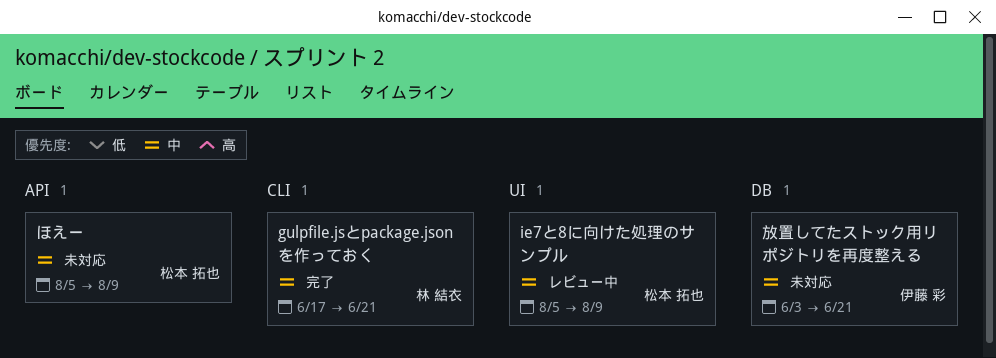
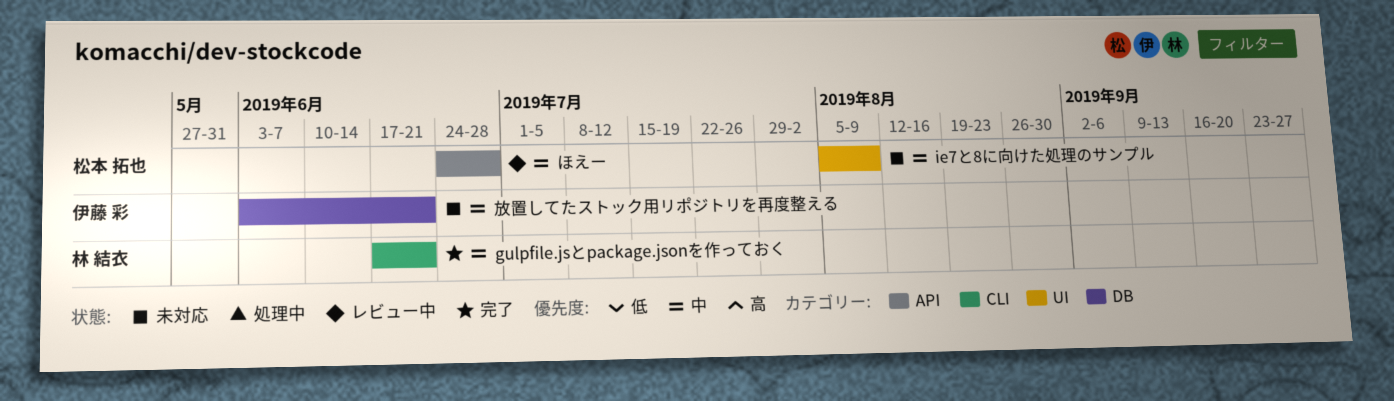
ie7と8に向けた処理のサンプル, status: レビュー中 -> 未対応
ほえー, status: 未対応 -> レビュー中
ほえー, start: Aug 5 -> Jun 24
ほえー, due: Aug 9 -> Jun 28

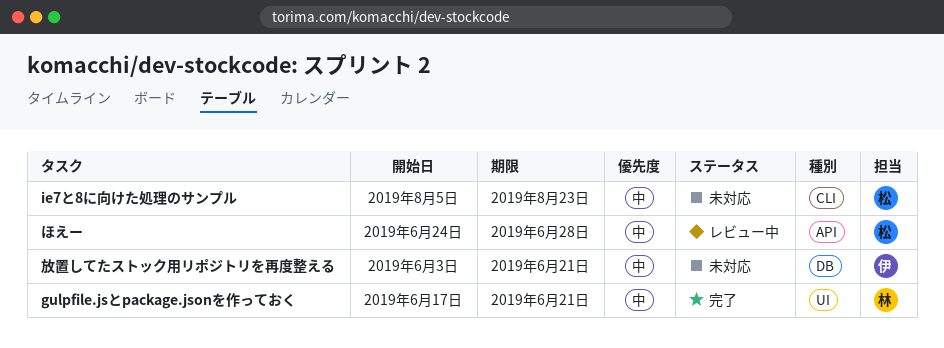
gulpfile.jsとpackage.jsonを作っておく, label: CLI -> UI
ie7と8に向けた処理のサンプル, label: UI -> CLI
ie7と8に向けた処理のサンプル, due: Aug 9 -> Aug 23

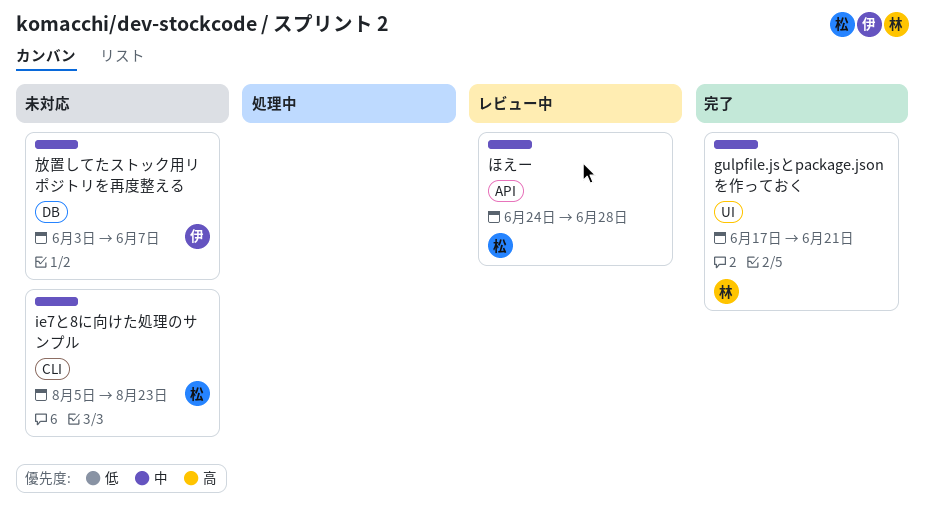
放置してたストック用リポジトリを再度整える, due: Jun 21 -> Jun 7

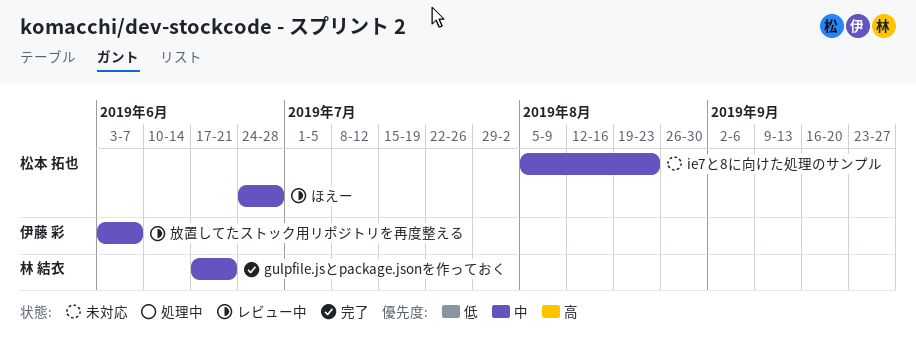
放置してたストック用リポジトリを再度整える, status: 未対応 -> レビュー中

